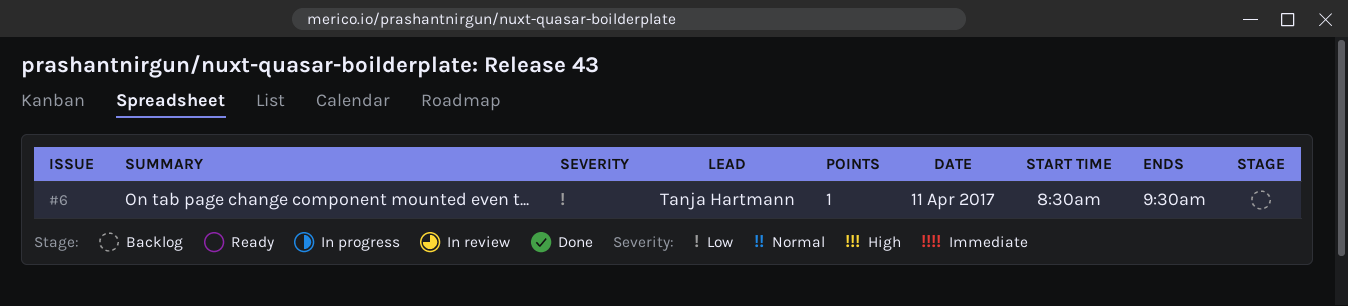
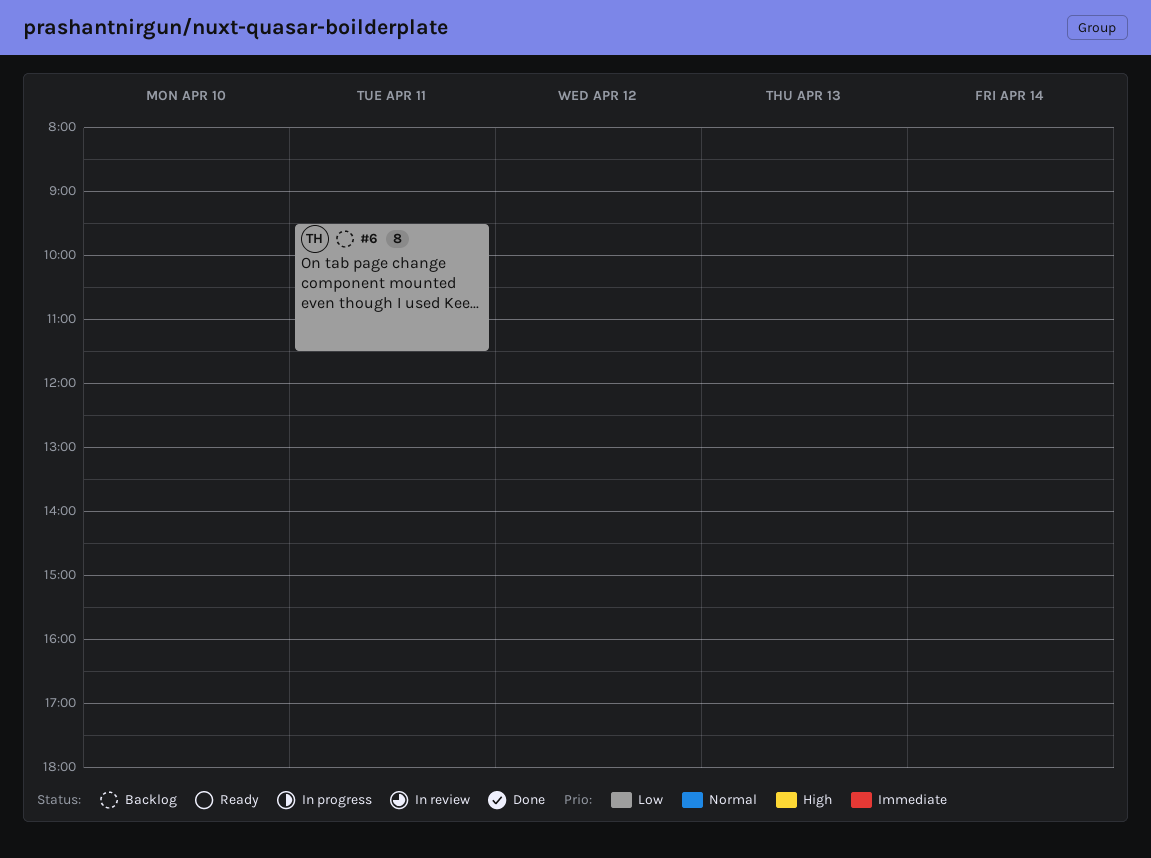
#6, estimate: 1 -> 8
#6, begins: 08:30 -> 09:30
#6, ends: 09:30 -> 11:30

